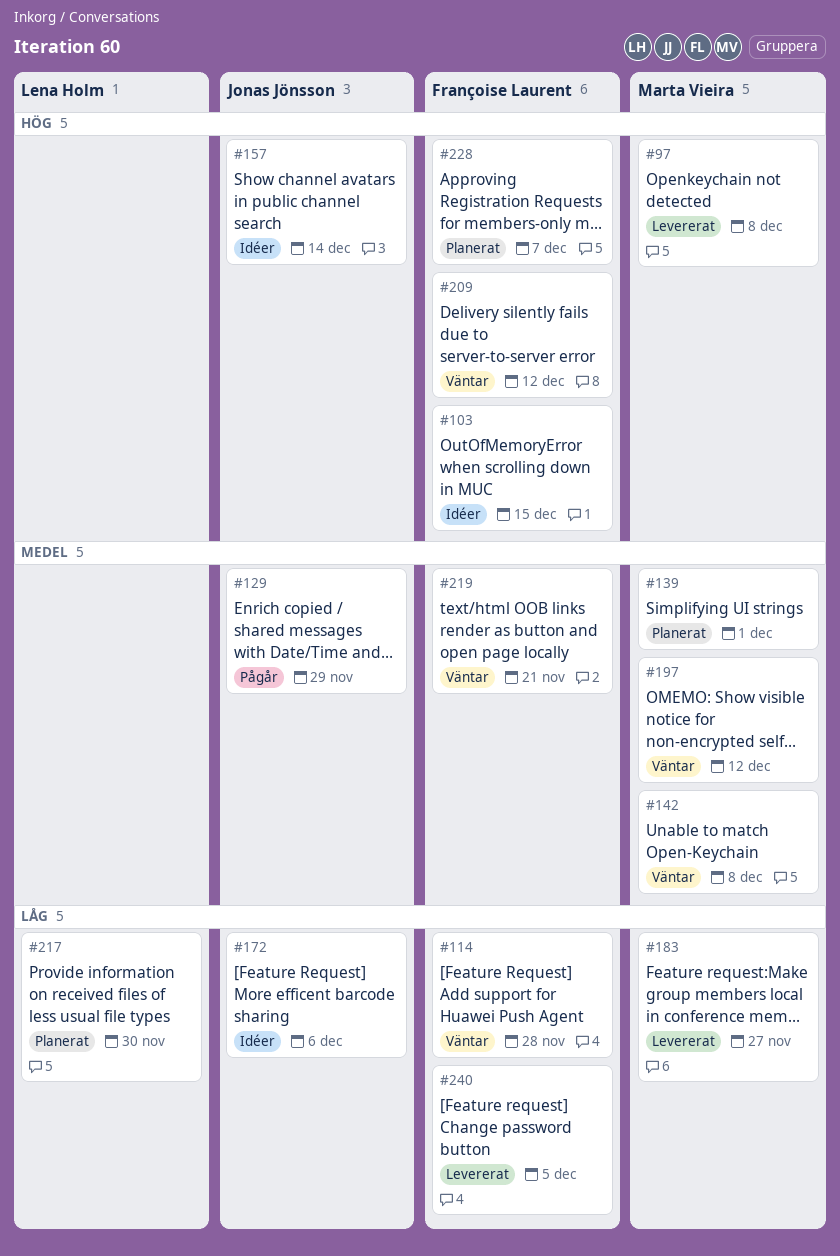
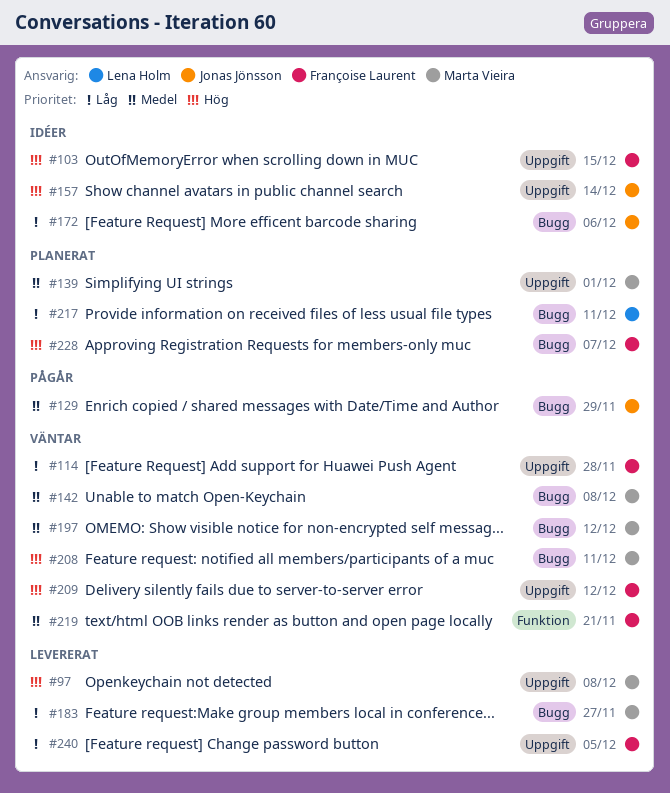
#208: none -> present
#217, due: Nov 30 -> Dec 11

